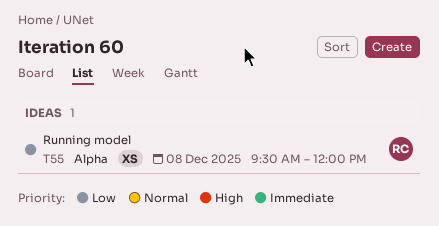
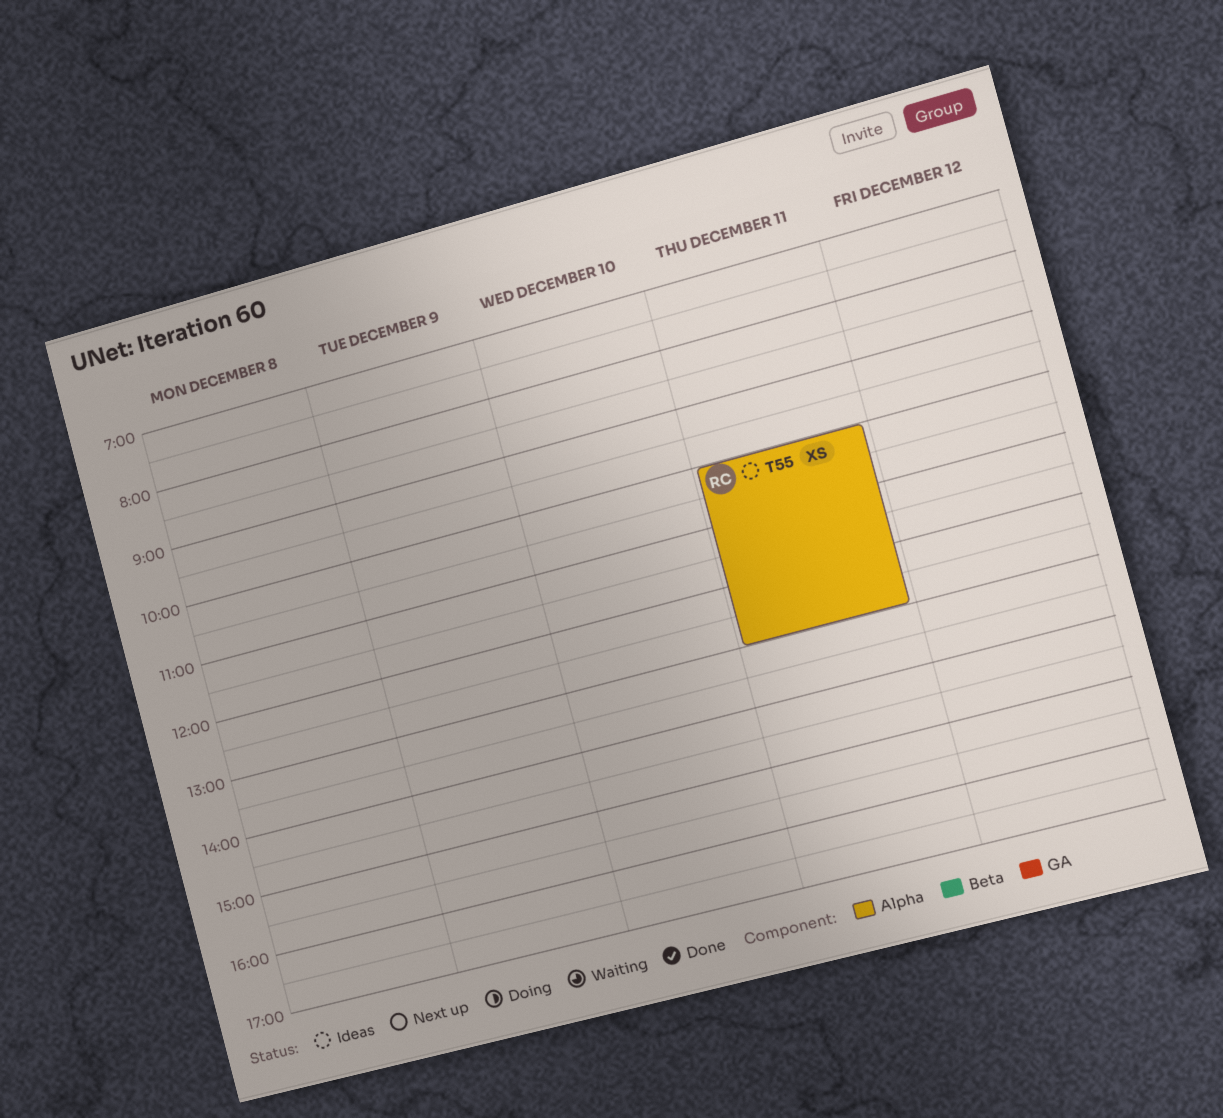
T55, day: Dec 8 -> Dec 11
T55, begins: 09:30 -> 10:00
T55, ends: 12:00 -> 13:00

